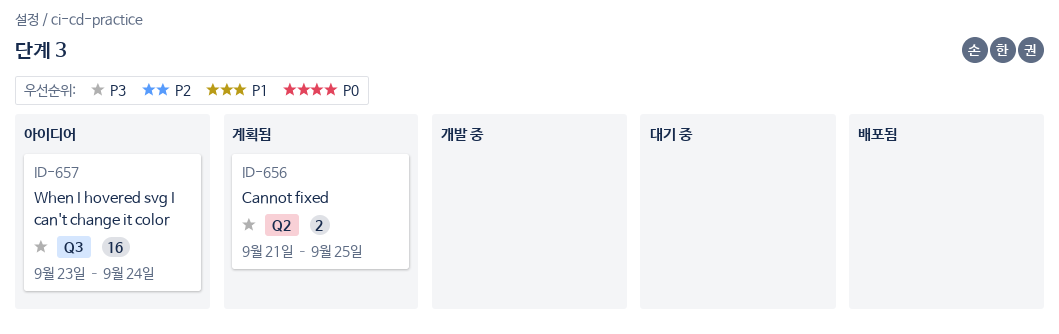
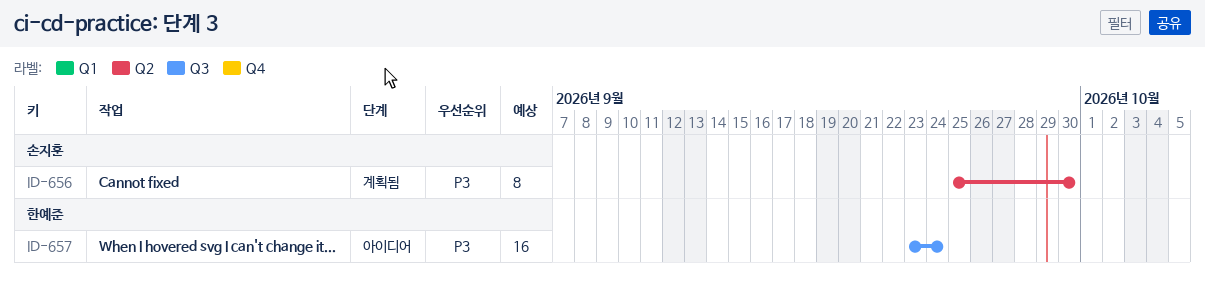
ID-656, estimate: 2 -> 8
ID-656, start: Sep 21 -> Sep 25
ID-656, due: Sep 25 -> Sep 30

